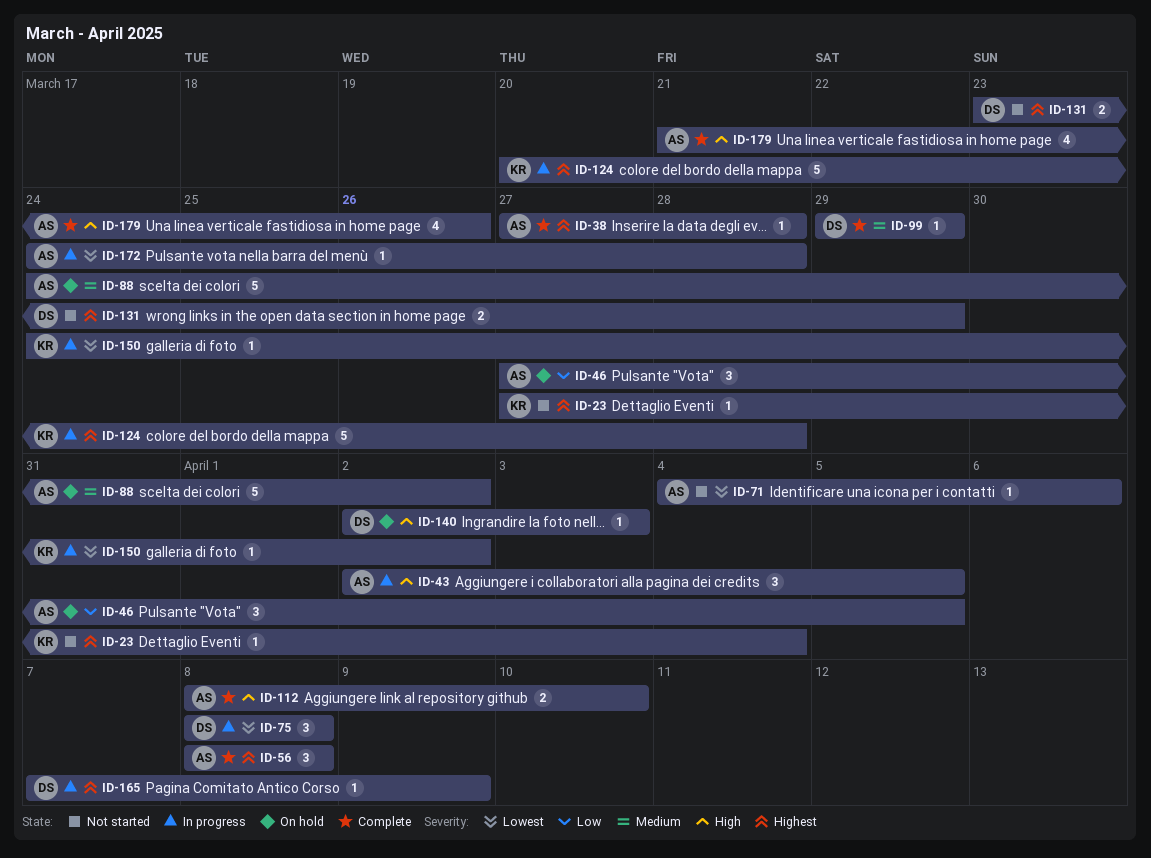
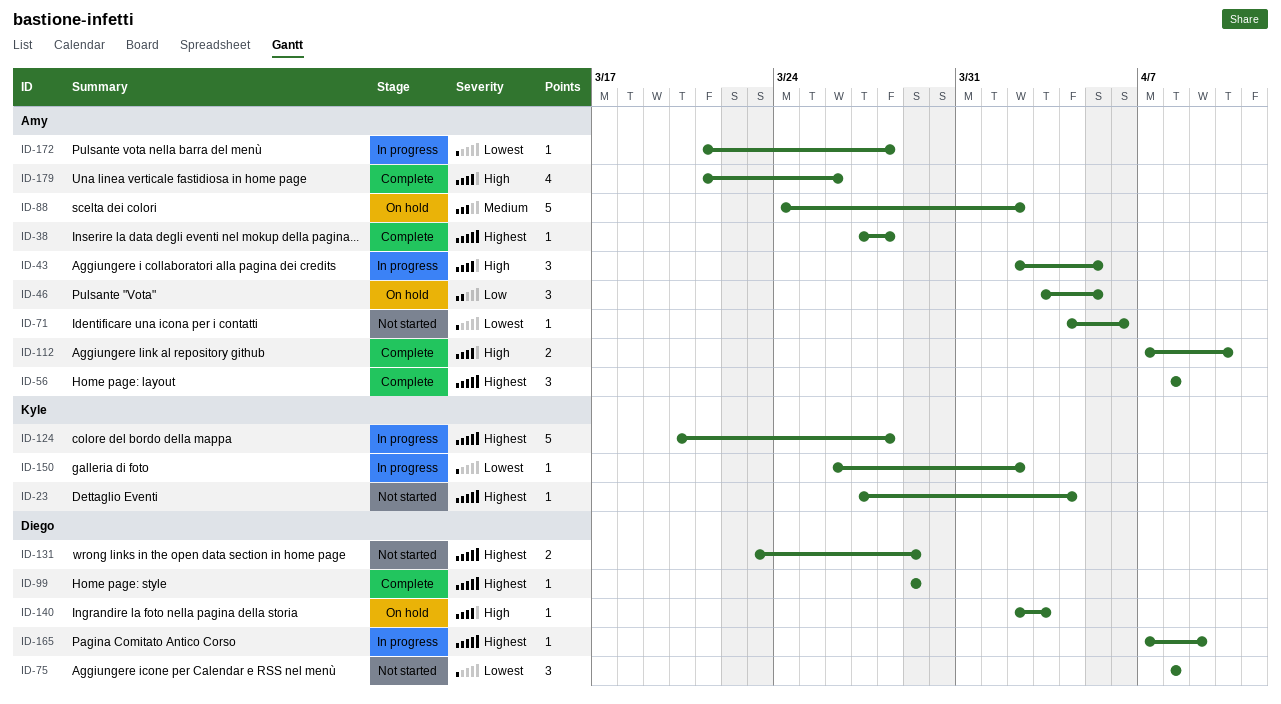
ID-46, start: Mar 27 -> Apr 3
ID-75, status: In progress -> Not started
ID-99, priority: Medium -> Highest
ID-112, start: Apr 8 -> Apr 7
ID-150, start: Mar 24 -> Mar 26
ID-172, start: Mar 24 -> Mar 21

